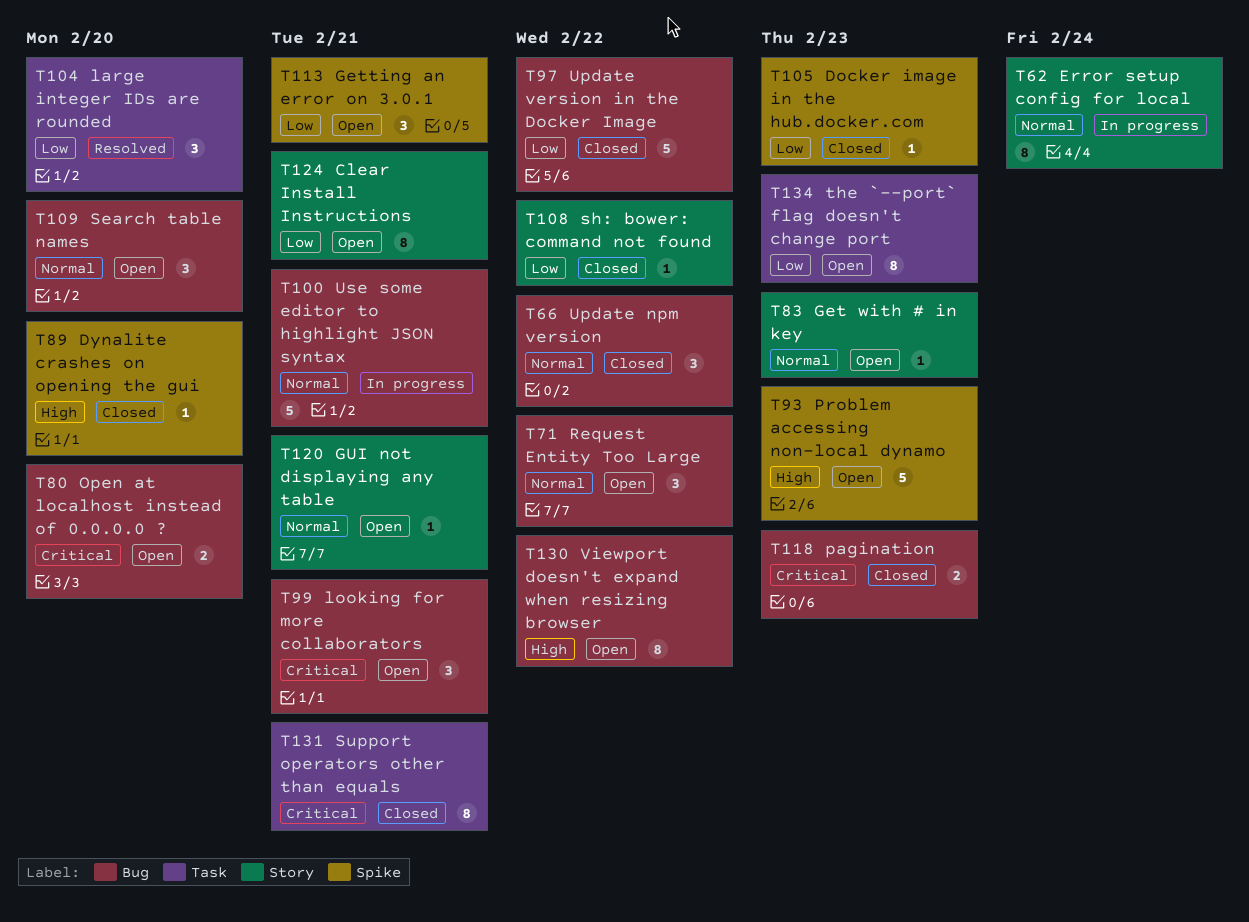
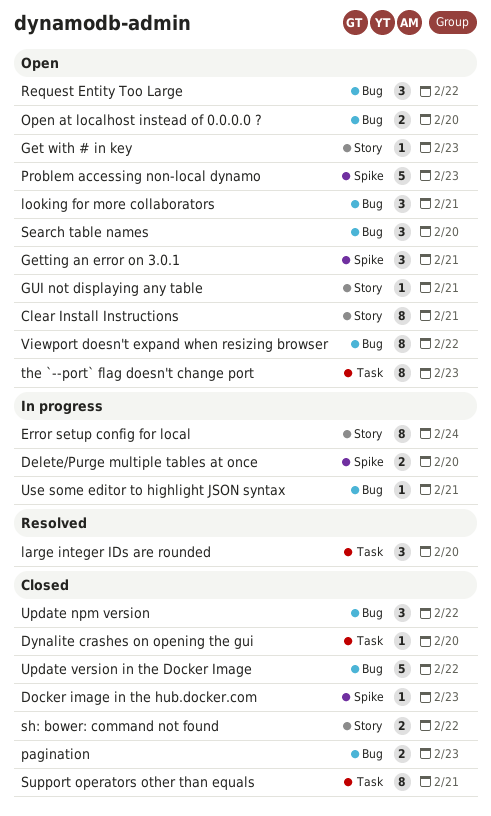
Delete/Purge multiple tables at once: none -> present
Dynalite crashes on opening the gui, label: Spike -> Task
sh: bower: command not found, estimate: 1 -> 2
Use some editor to highlight JSON syntax, estimate: 5 -> 1

